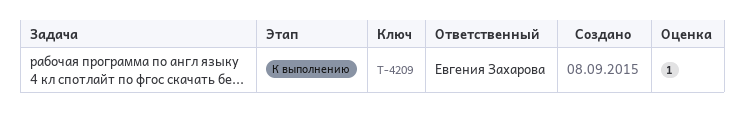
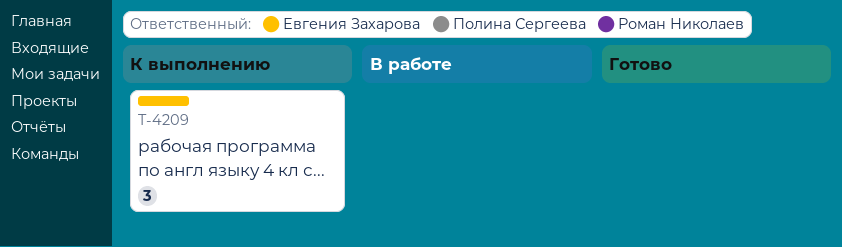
T-4209, estimate: 1 -> 3

